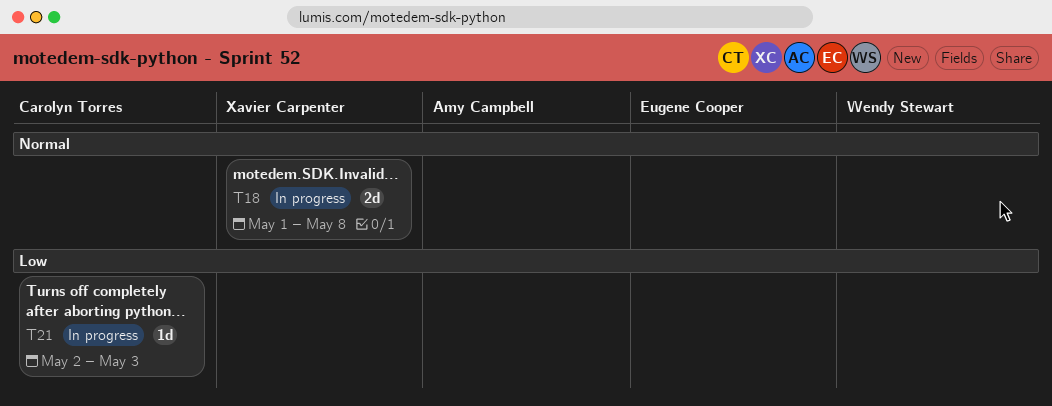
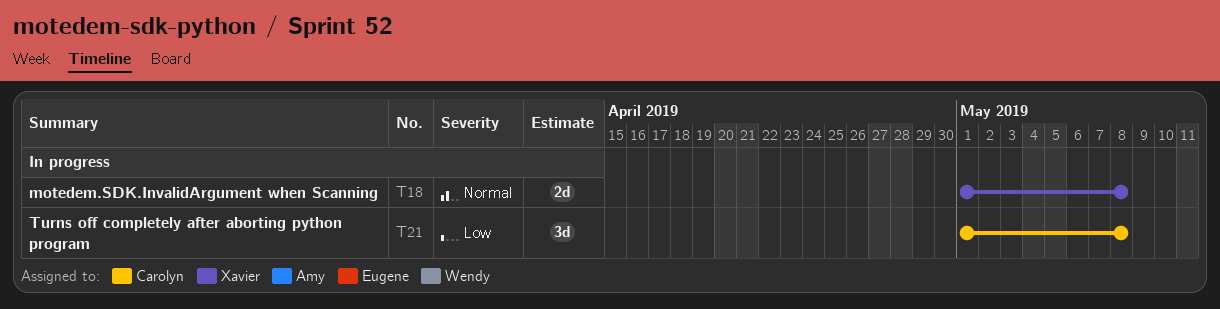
T21, estimate: 1d -> 3d
T21, start: May 2 -> May 1
T21, due: May 3 -> May 8

